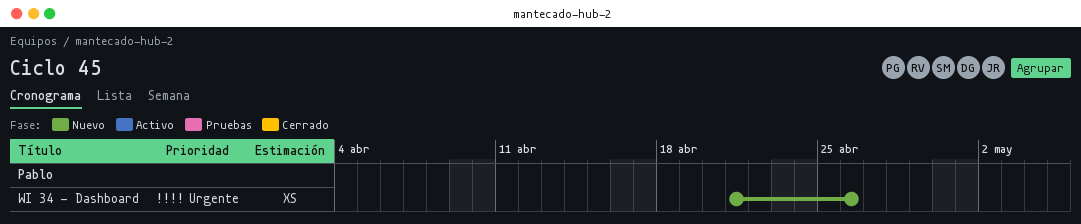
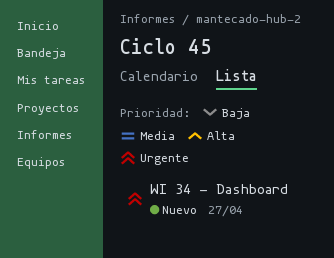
WI 34 - Dashboard, due: Apr 26 -> Apr 27

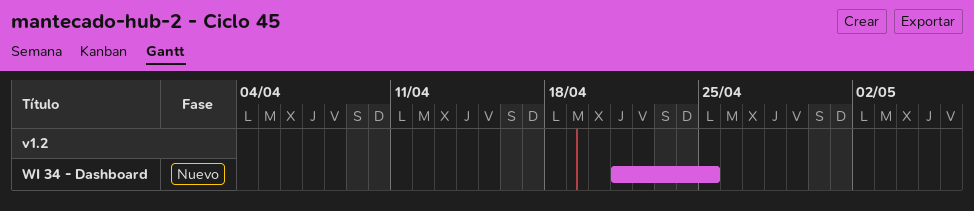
WI 34 - Dashboard, due: Apr 27 -> Apr 25

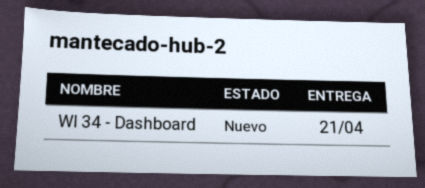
WI 34 - Dashboard, due: Apr 25 -> Apr 21

